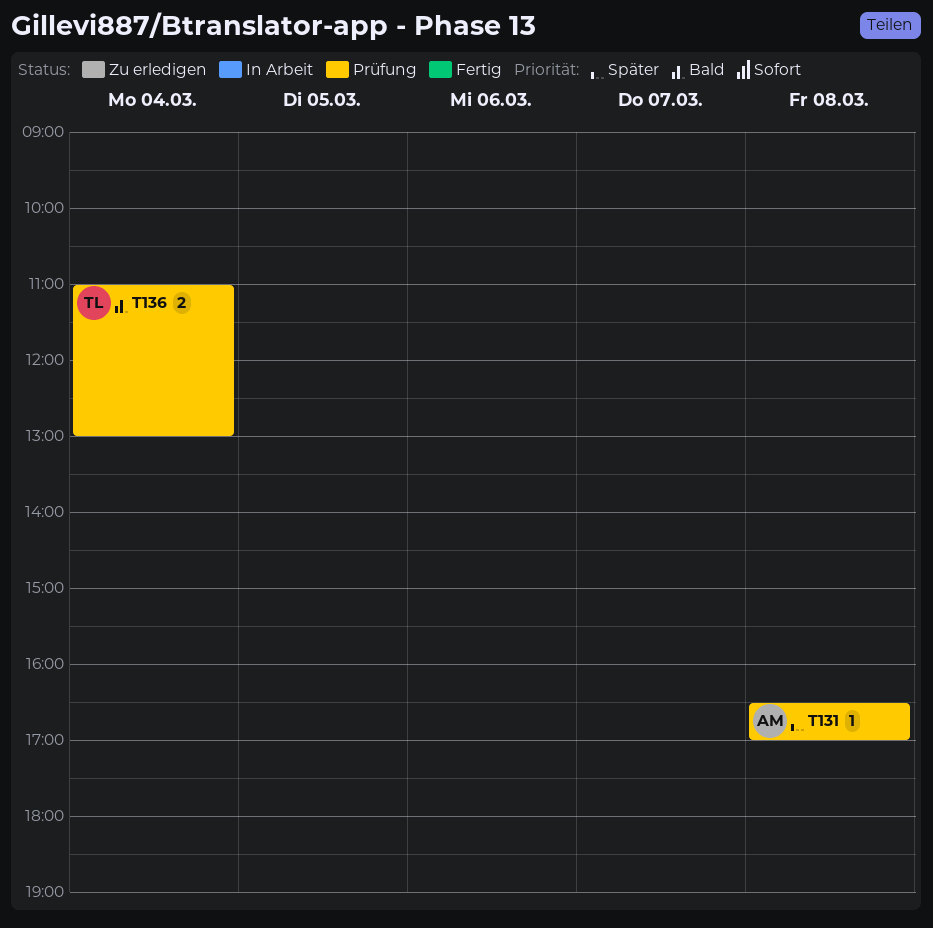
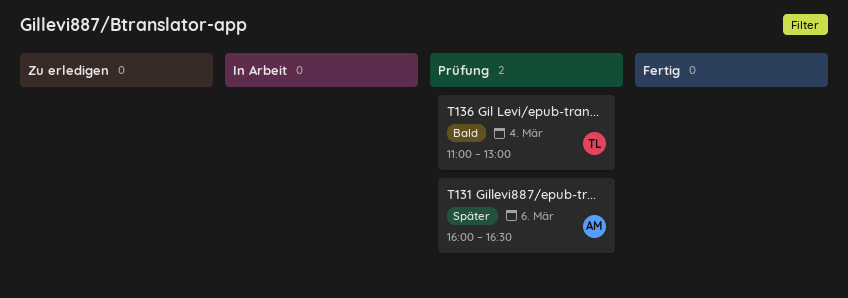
T131, day: Mar 8 -> Mar 6
T131, begins: 16:30 -> 16:00
T131, ends: 17:00 -> 16:30

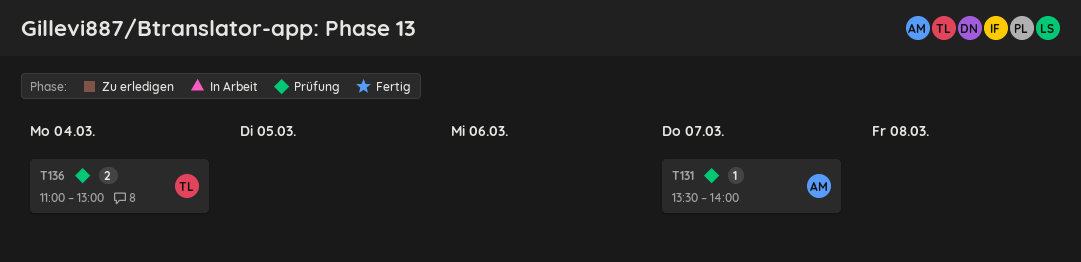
T131, day: Mar 6 -> Mar 7
T131, begins: 16:00 -> 13:30
T131, ends: 16:30 -> 14:00

